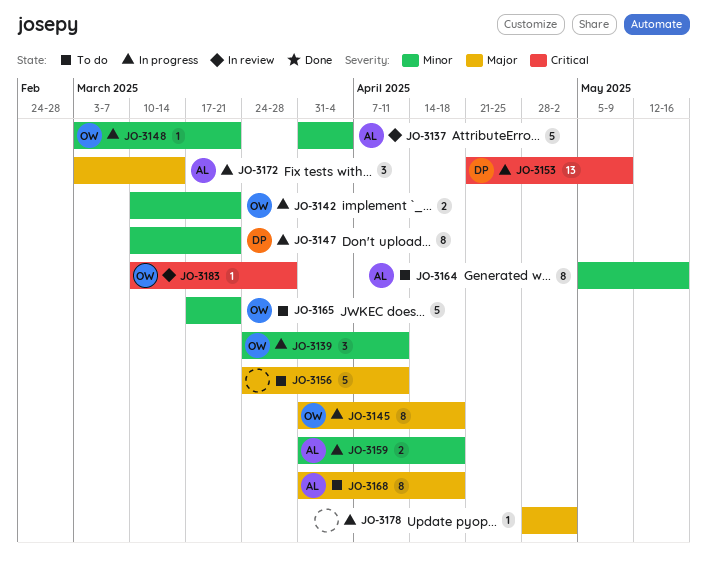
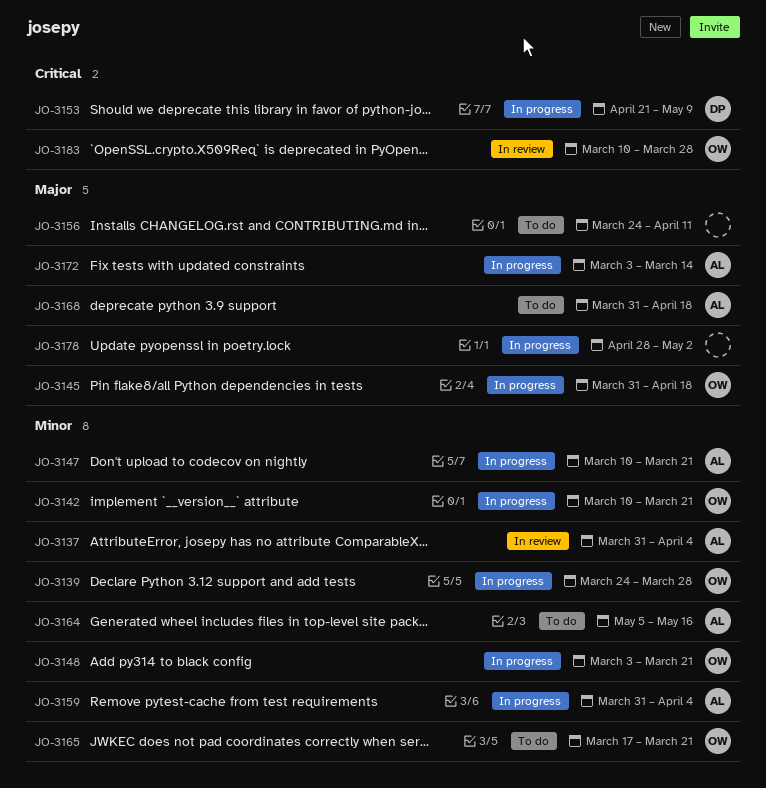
JO-3139, due: Apr 11 -> Mar 28
JO-3147, owner: DP -> AL
JO-3159, due: Apr 18 -> Apr 4

